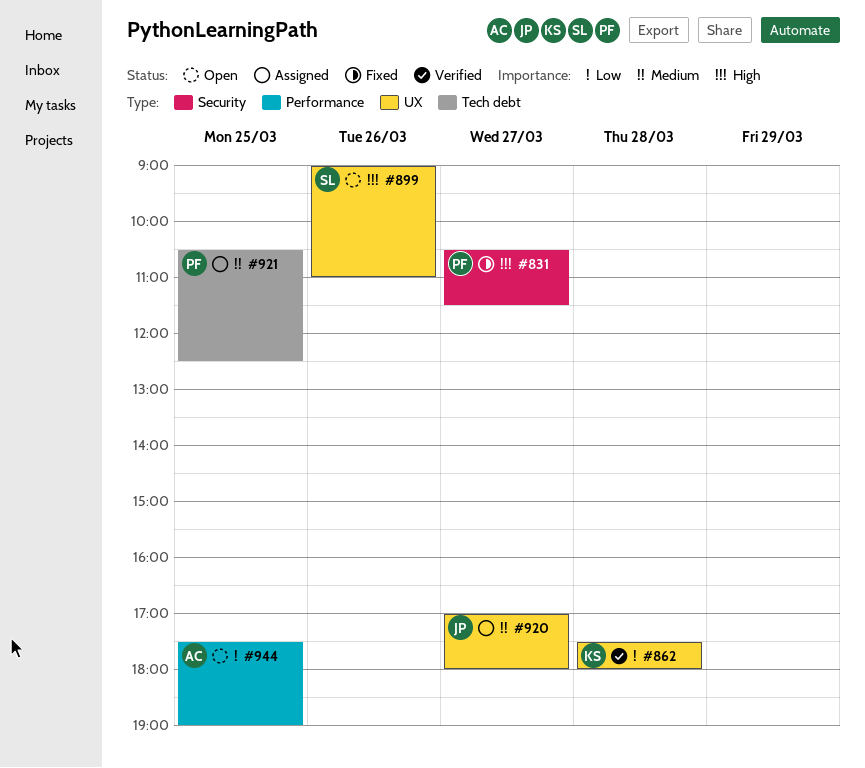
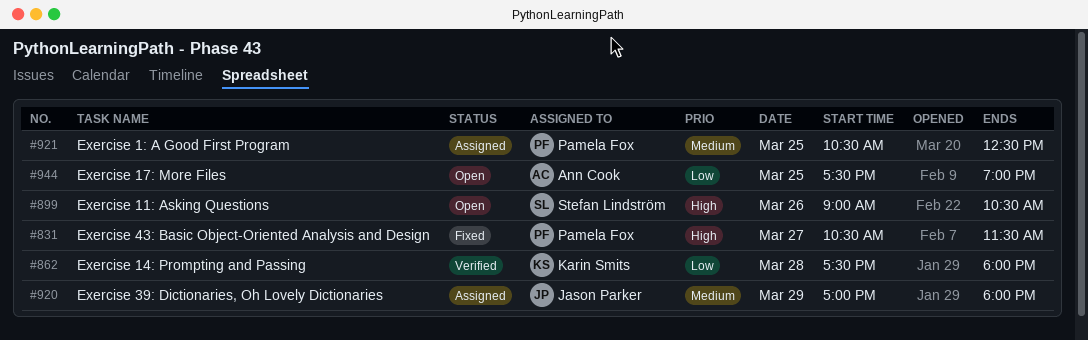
#899, ends: 11:00 -> 10:30
#920, day: Mar 27 -> Mar 29

